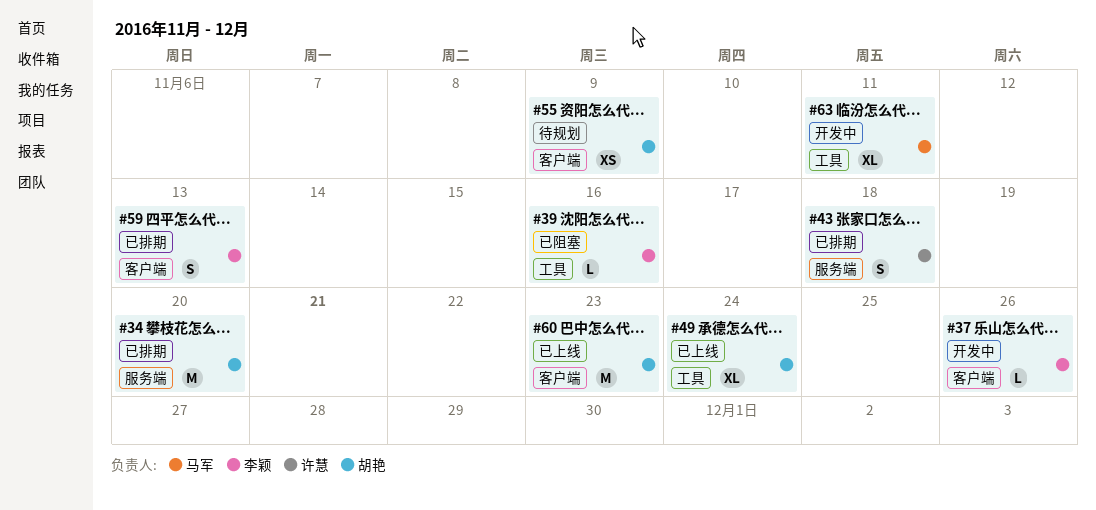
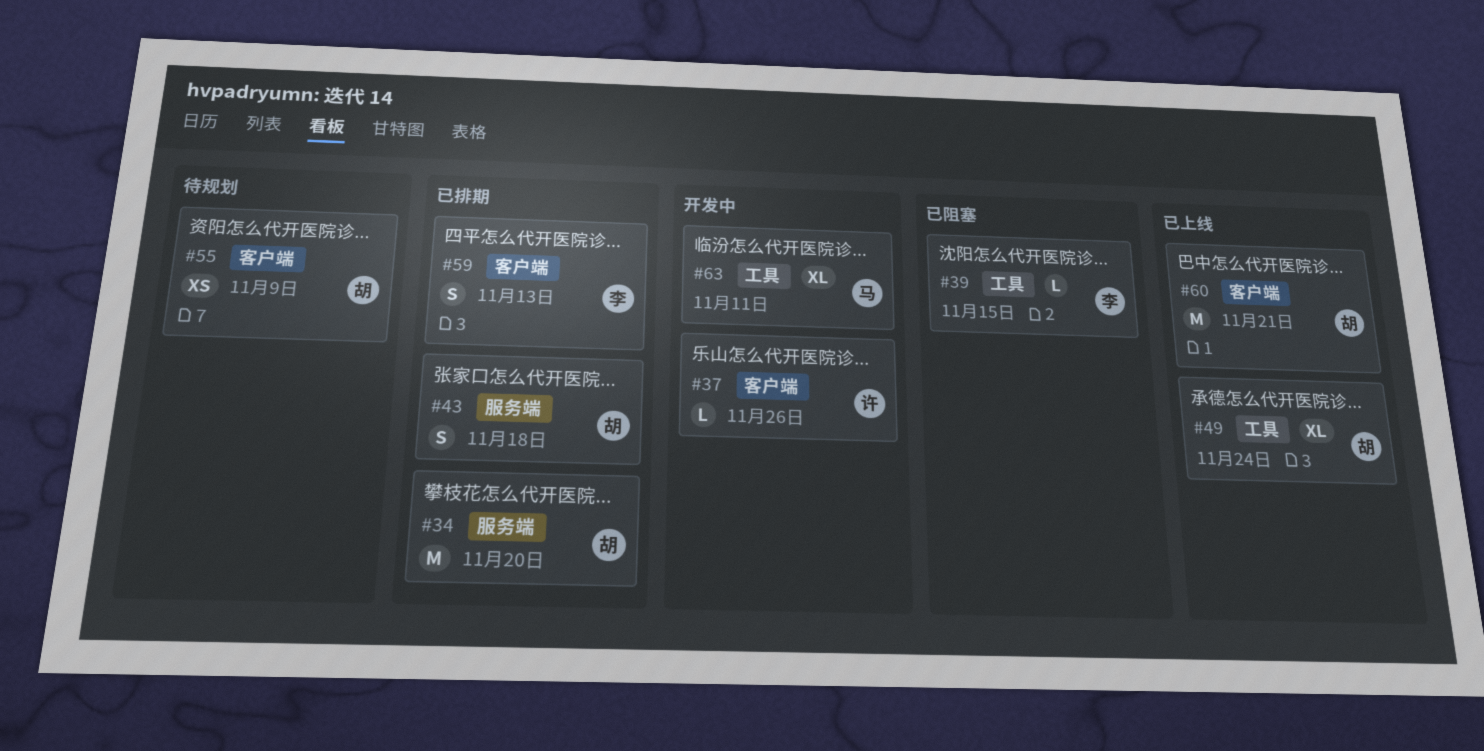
#37, owner: 李颖 -> 许慧
#39, due: Nov 16 -> Nov 15
#43, owner: 许慧 -> 胡艳
#60, due: Nov 23 -> Nov 21

